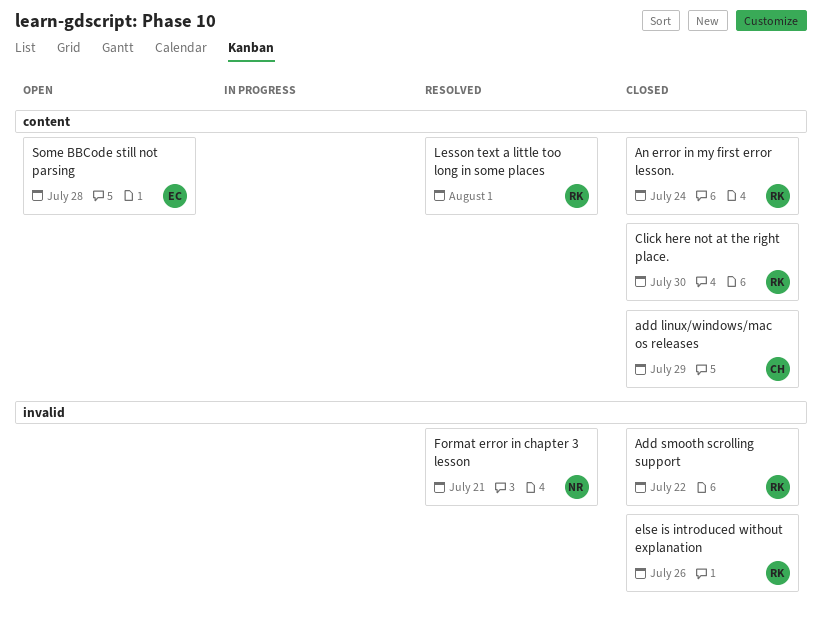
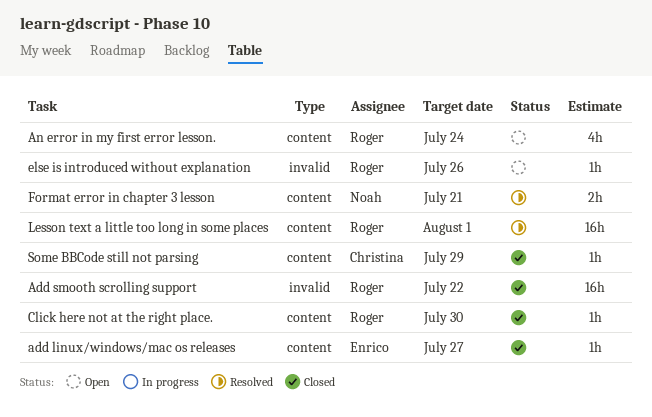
add linux/windows/mac os releases, owner: Christina -> Enrico
add linux/windows/mac os releases, due: Jul 29 -> Jul 27
An error in my first error lesson., status: Closed -> Open
else is introduced without explanation, status: Closed -> Open
Format error in chapter 3 lesson, label: invalid -> content
Some BBCode still not parsing, status: Open -> Closed
Some BBCode still not parsing, owner: Enrico -> Christina
Some BBCode still not parsing, due: Jul 28 -> Jul 29

